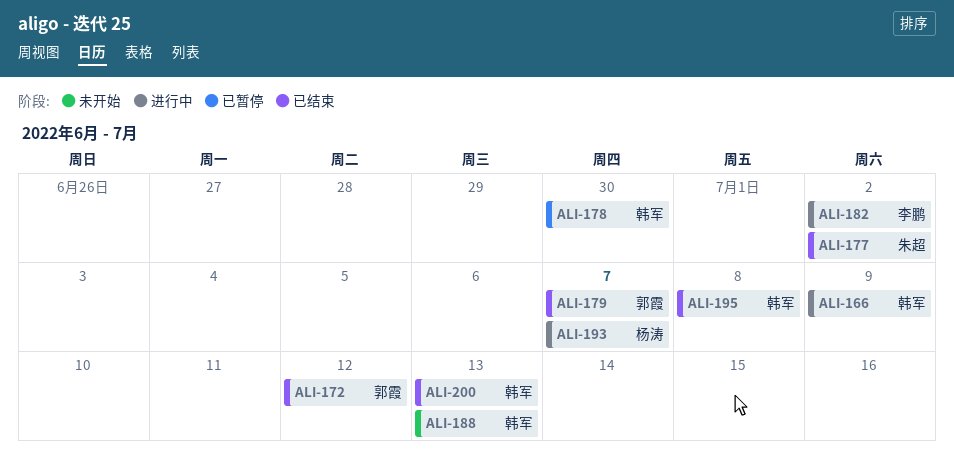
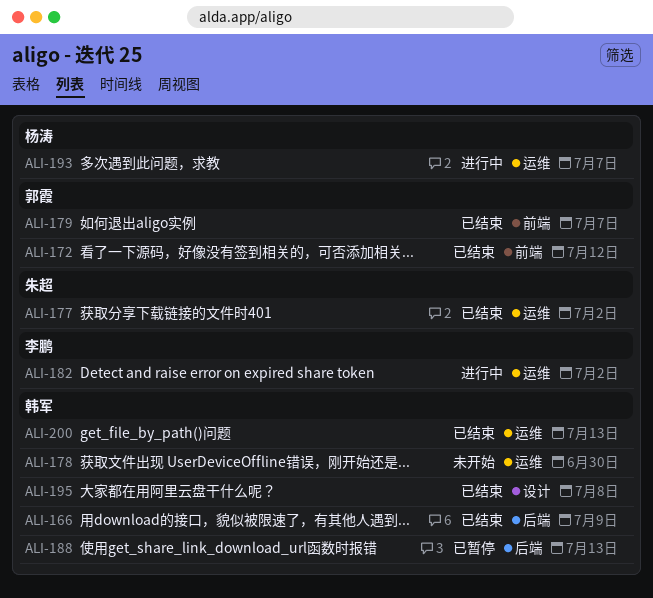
ALI-166, status: 进行中 -> 已结束
ALI-178, status: 已暂停 -> 未开始
ALI-188, status: 未开始 -> 已暂停

